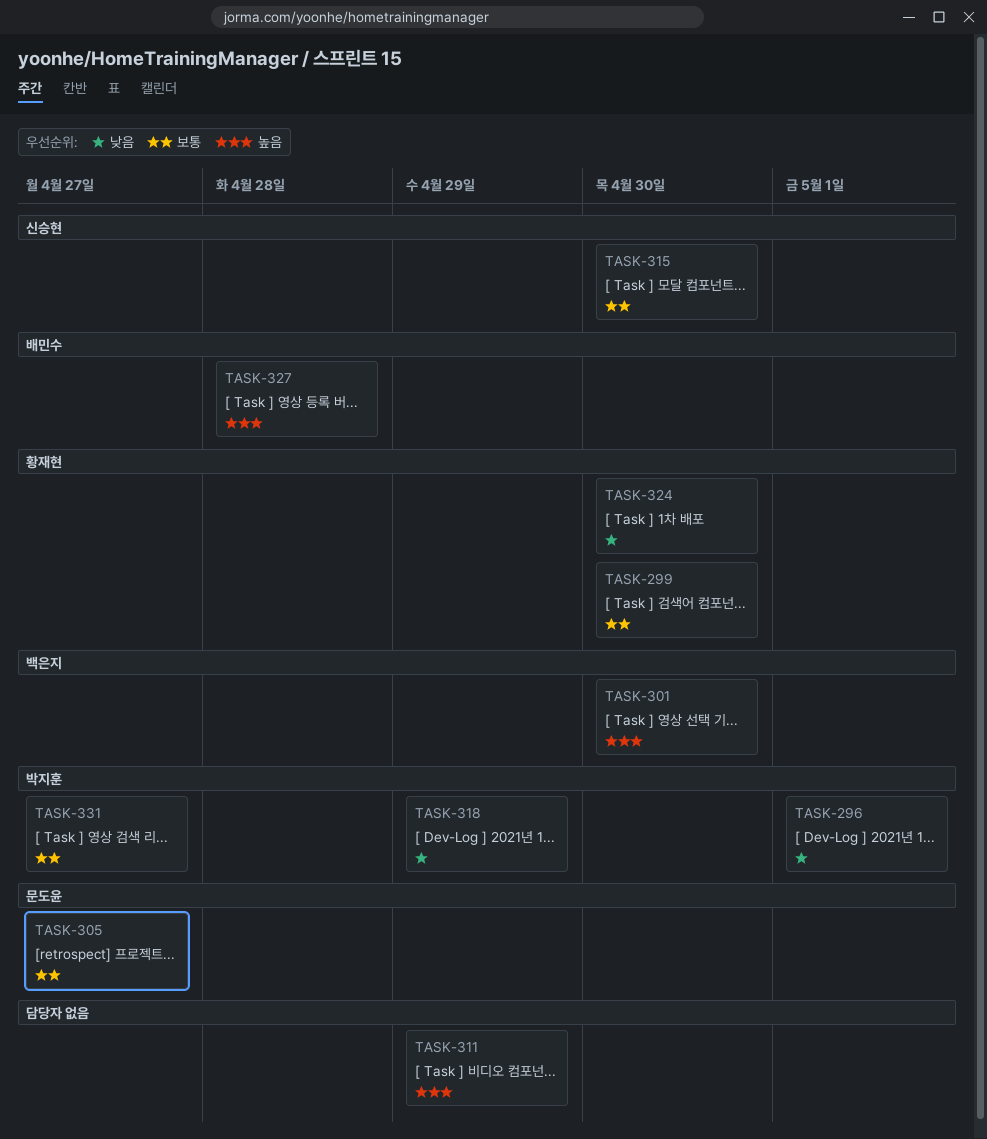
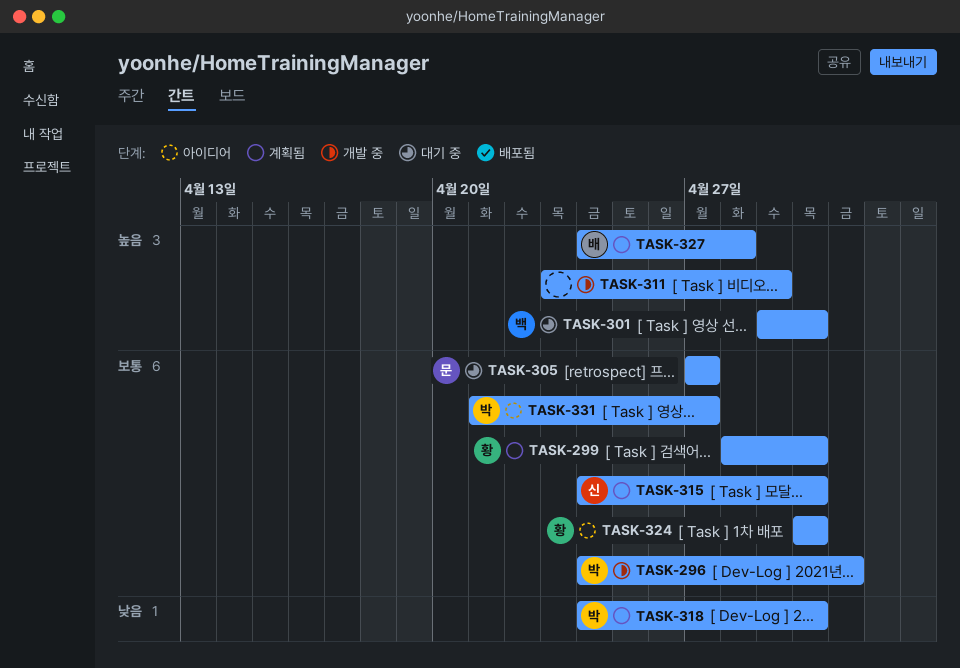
TASK-296, priority: 낮음 -> 보통
TASK-318, due: Apr 29 -> Apr 30
TASK-324, priority: 낮음 -> 보통

